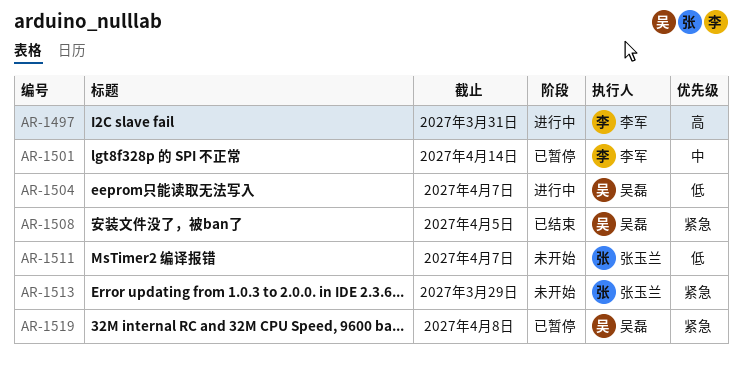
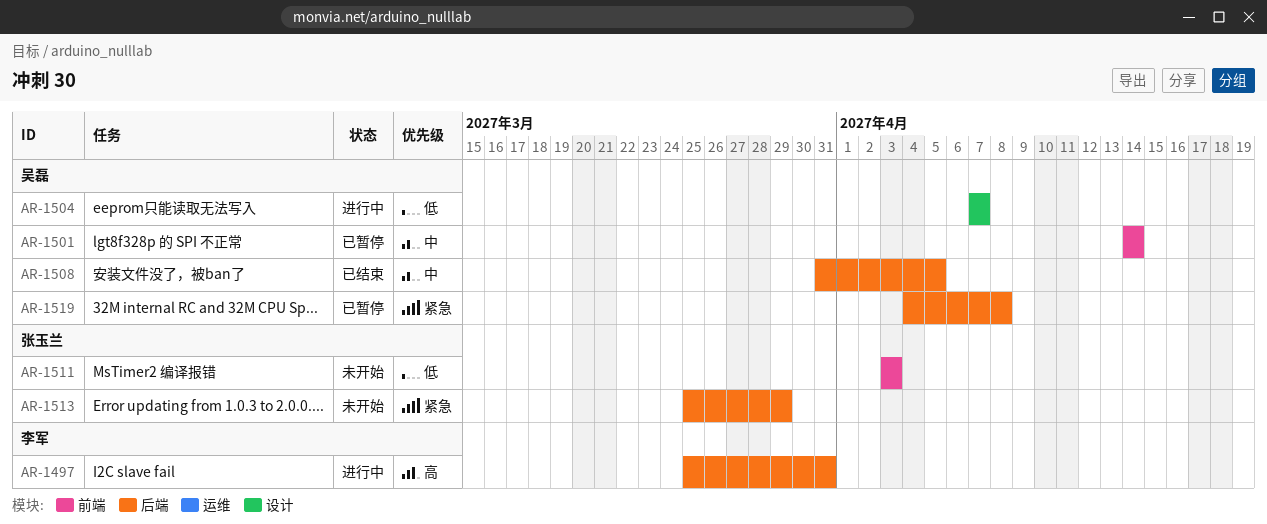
AR-1501, owner: 李军 -> 吴磊
AR-1508, priority: 紧急 -> 中
AR-1511, due: Apr 7 -> Apr 3

